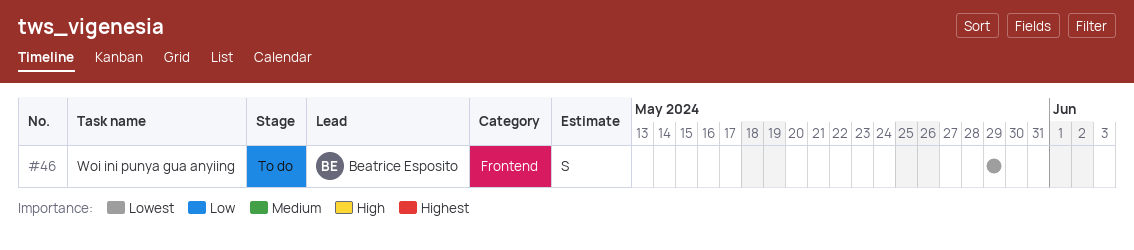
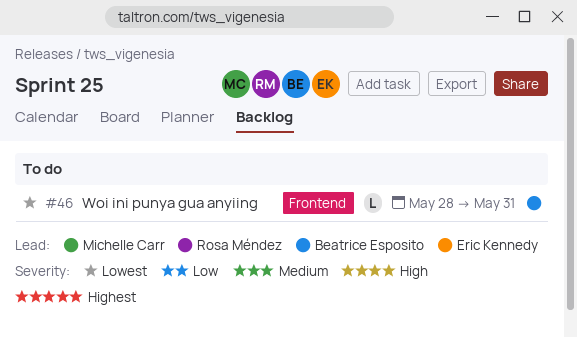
#46, estimate: S -> L
#46, start: May 29 -> May 28
#46, due: May 29 -> May 31

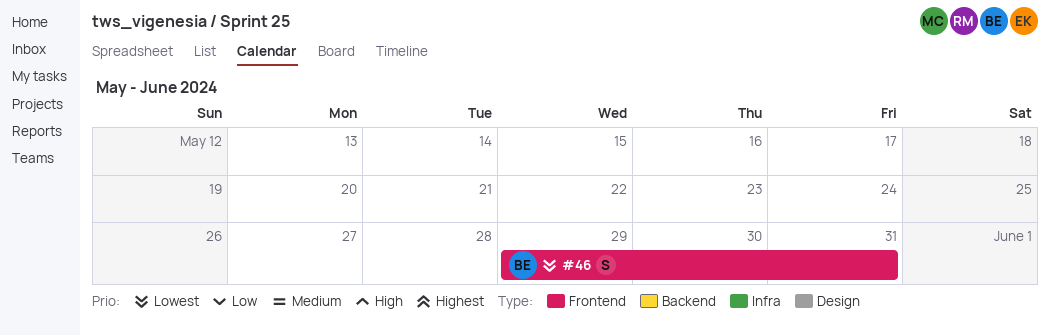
#46, estimate: L -> S
#46, start: May 28 -> May 29

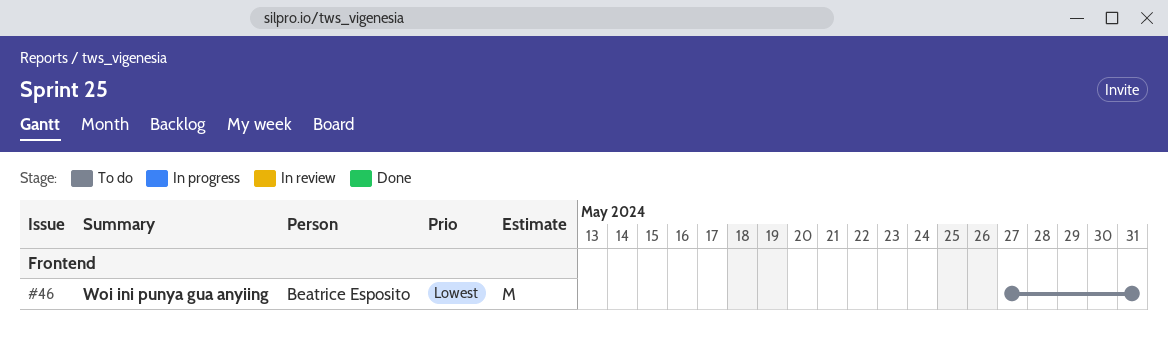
#46, estimate: S -> M
#46, start: May 29 -> May 27

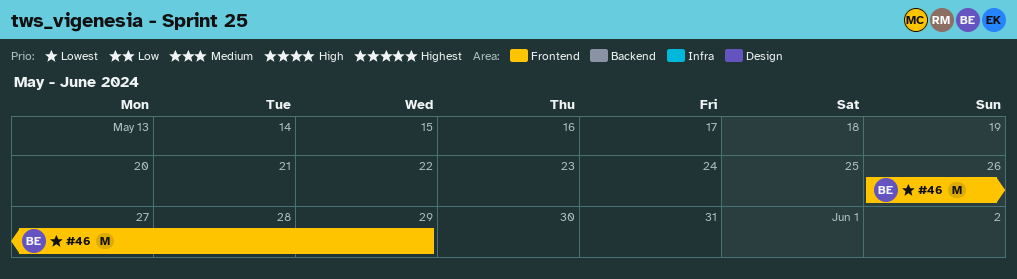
#46, start: May 27 -> May 26
#46, due: May 31 -> May 29

